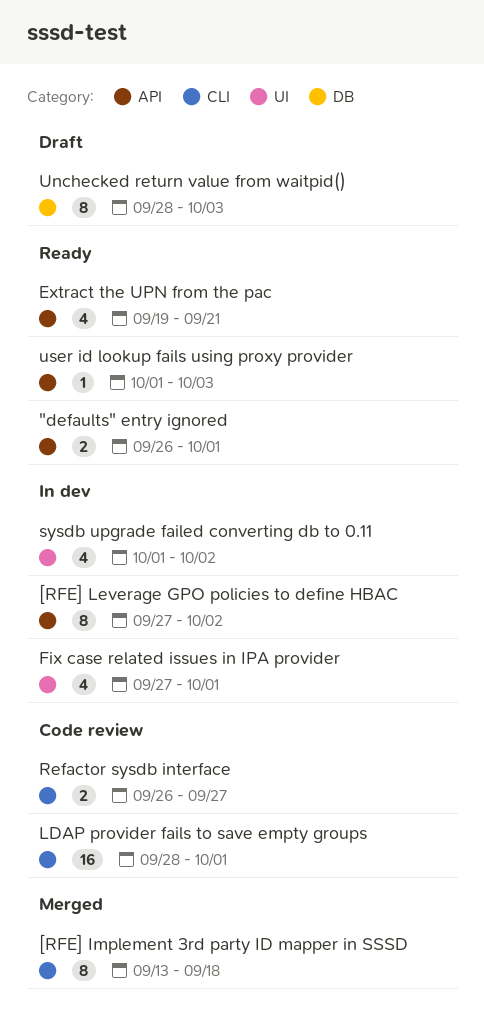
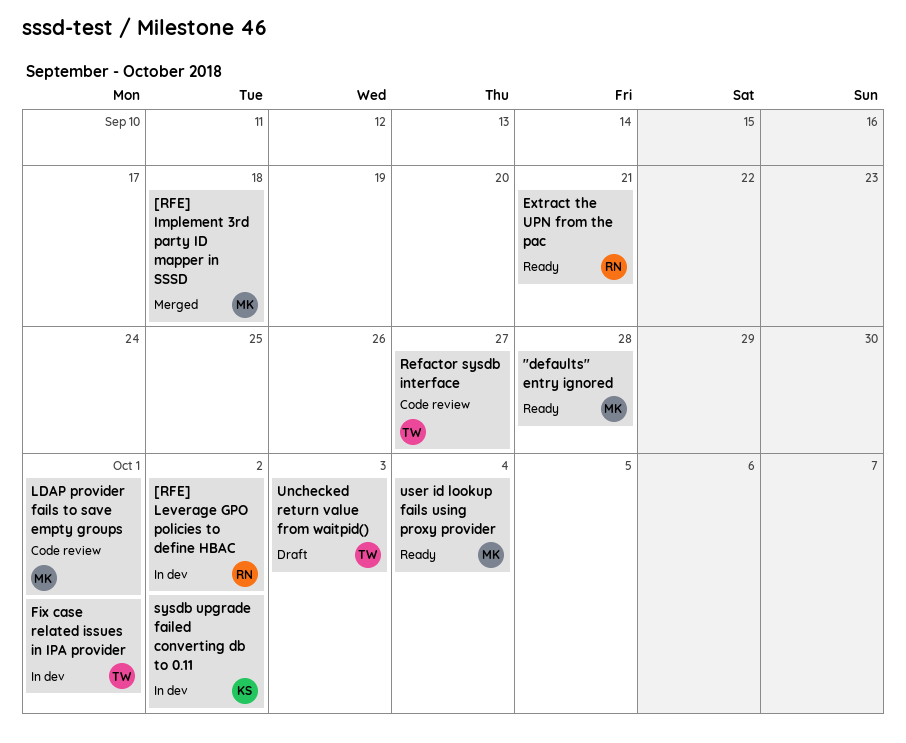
"defaults" entry ignored, due: Oct 1 -> Sep 28
user id lookup fails using proxy provider, due: Oct 3 -> Oct 4

